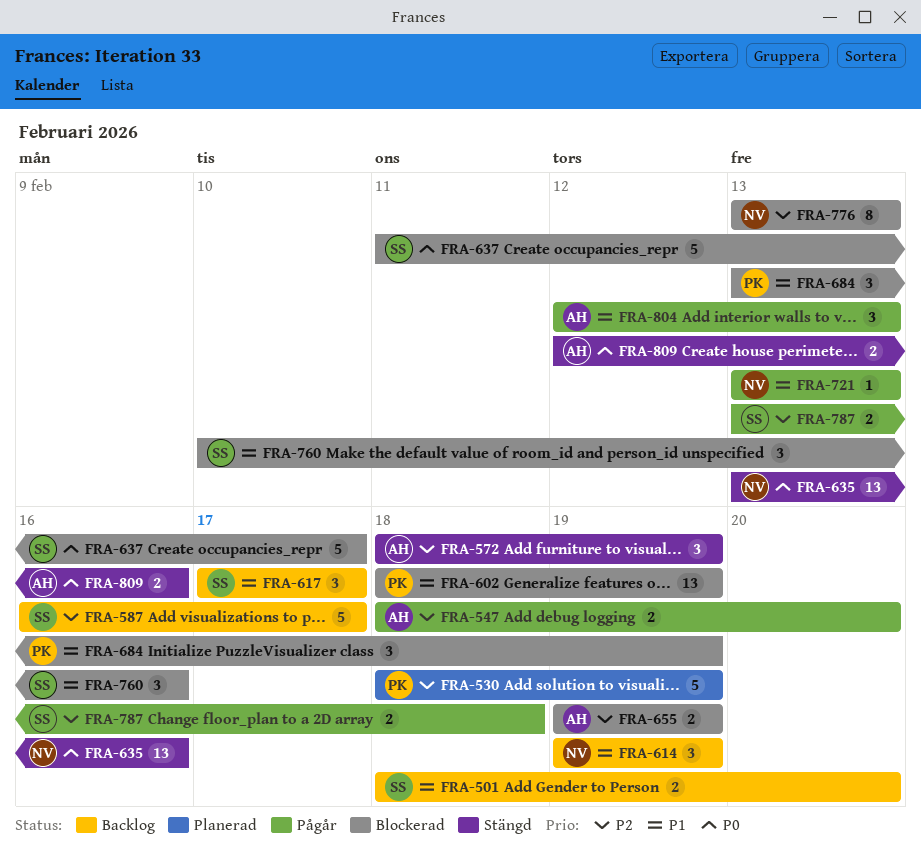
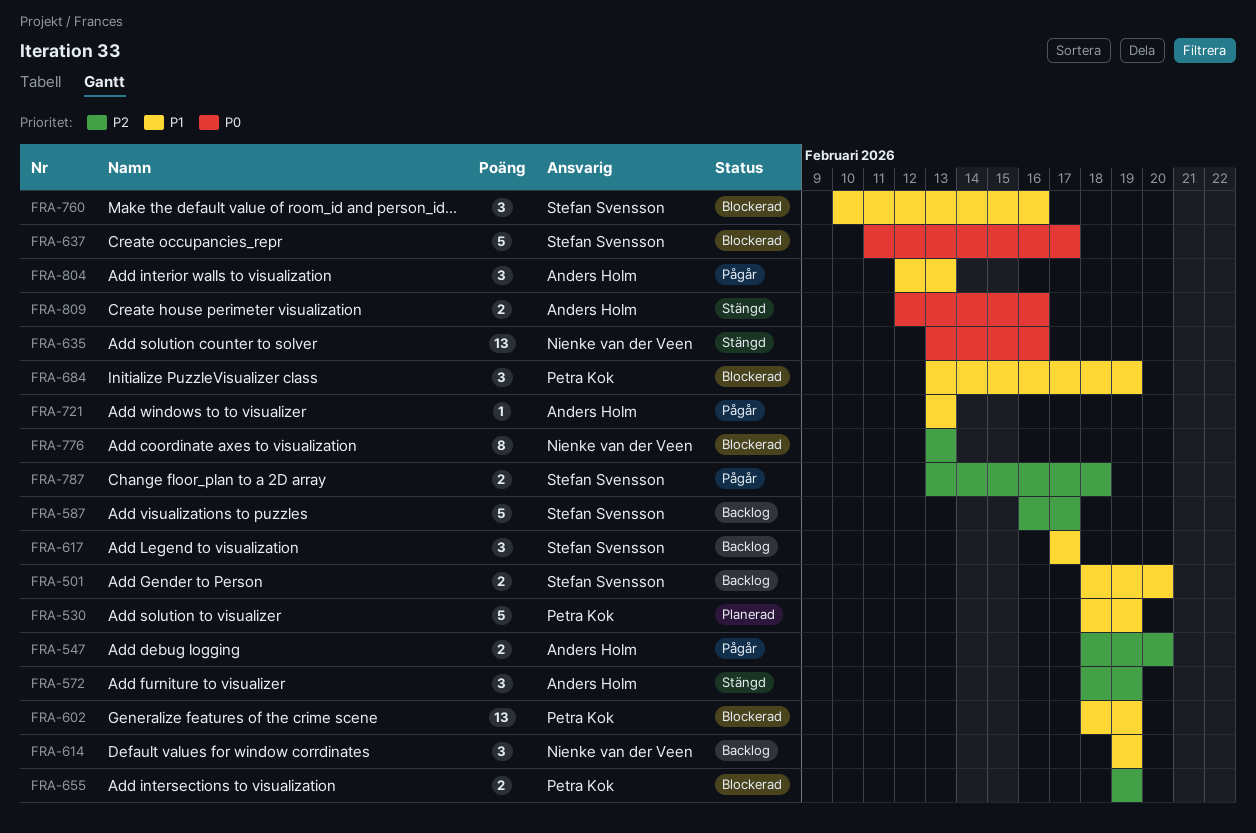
FRA-530, priority: P2 -> P1
FRA-655, owner: Anders Holm -> Petra Kok
FRA-721, owner: Nienke van der Veen -> Anders Holm

